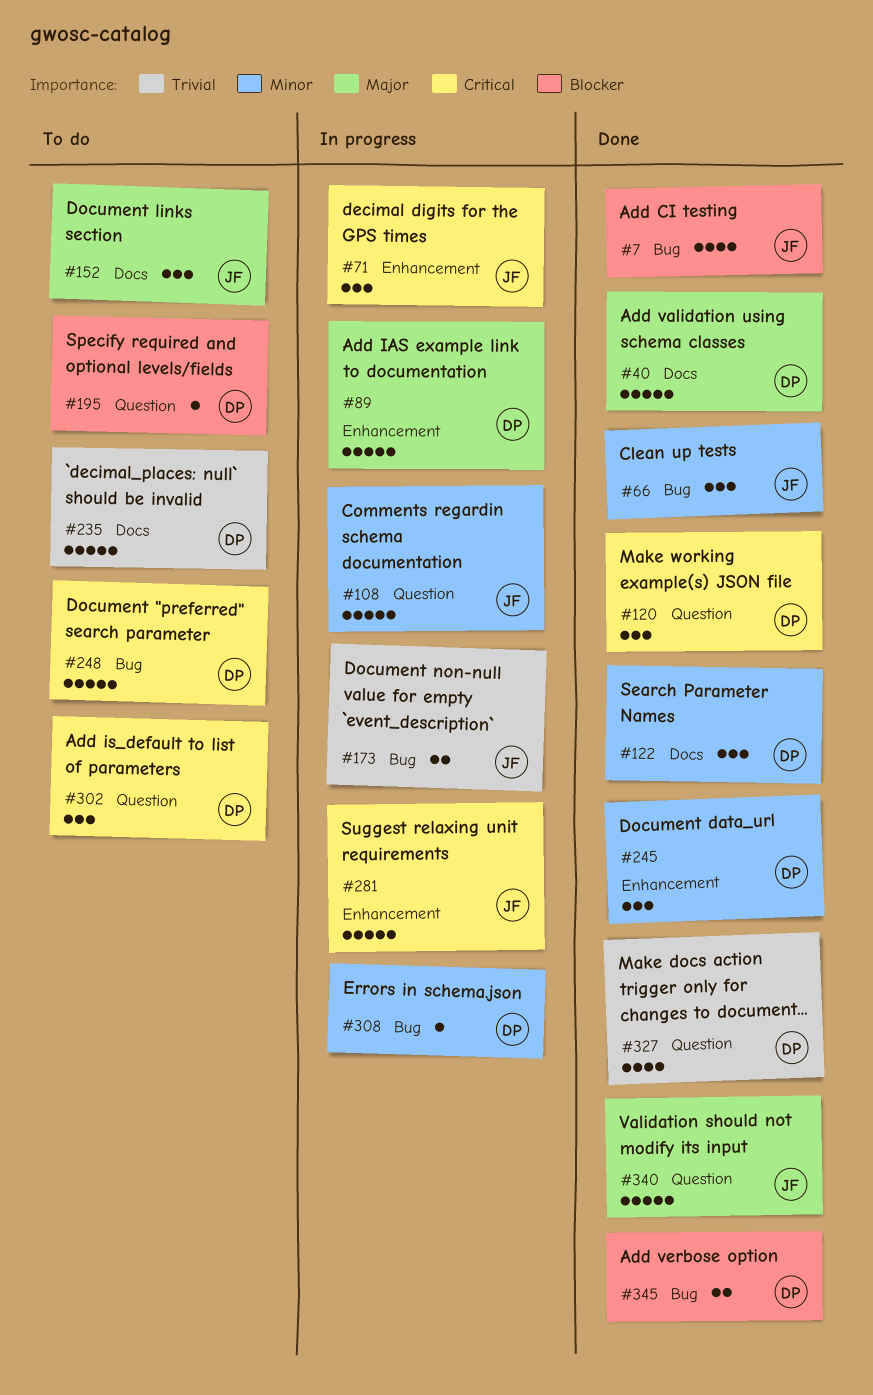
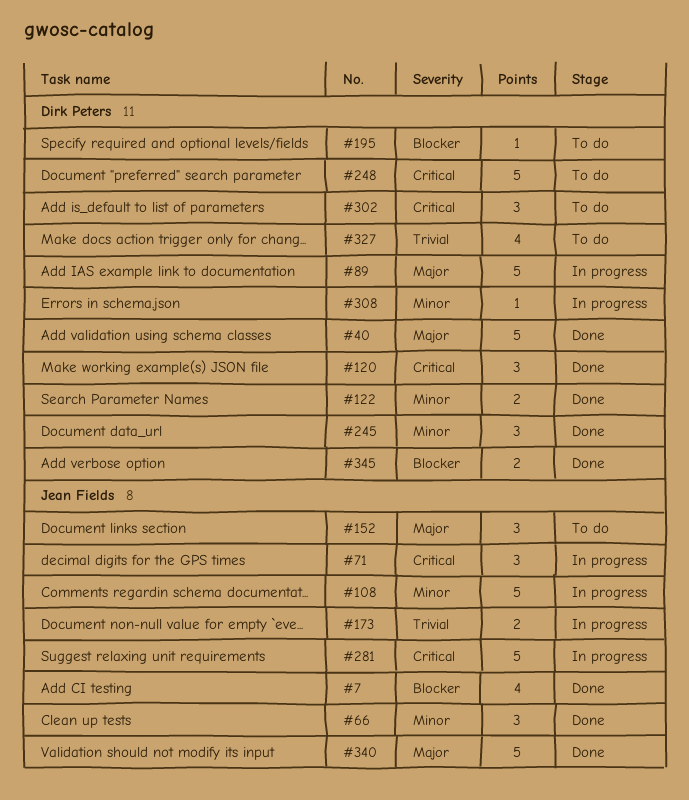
#122, estimate: 3 -> 2
#235: present -> none
#327, status: Done -> To do

